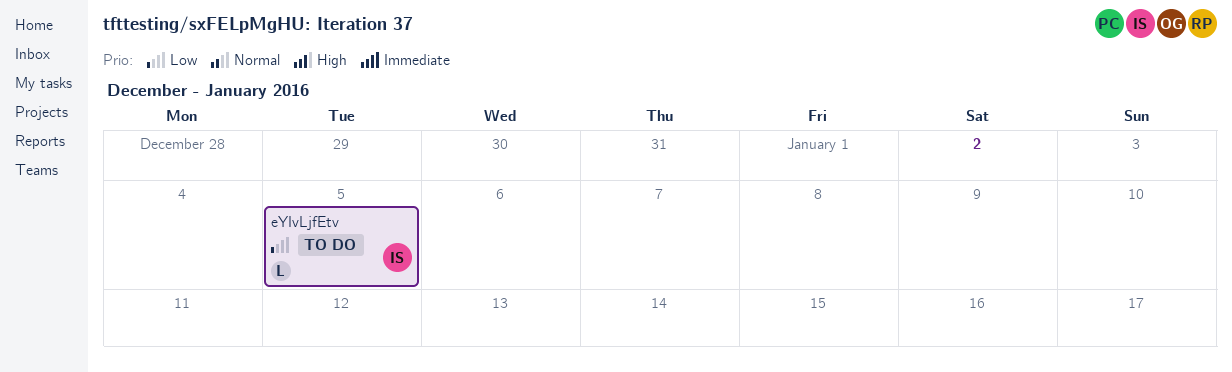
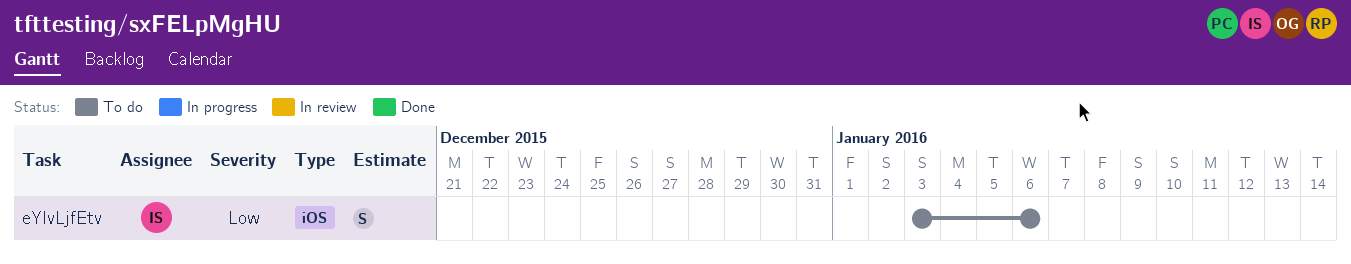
eYIvLjfEtv, estimate: L -> S
eYIvLjfEtv, due: Jan 5 -> Jan 6

